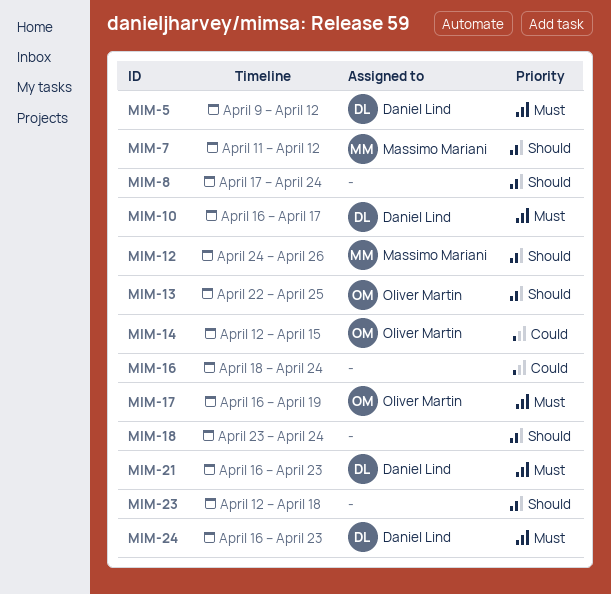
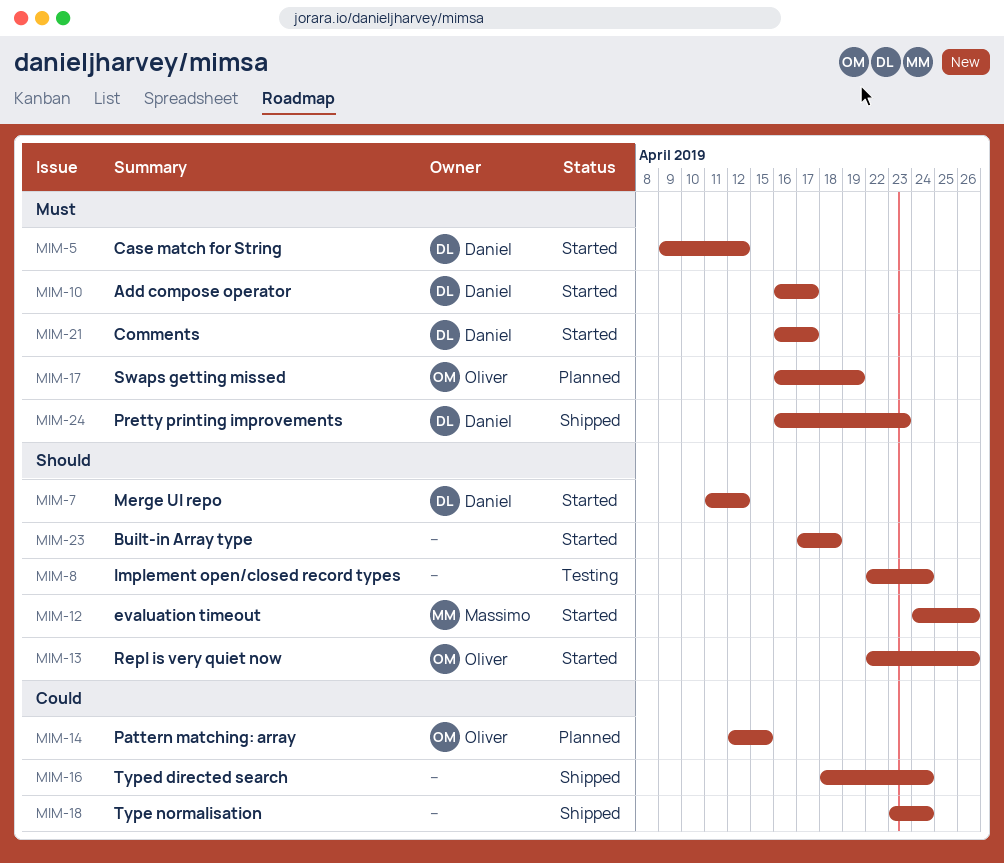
MIM-7, owner: Massimo Mariani -> Daniel Lind
MIM-8, start: Apr 17 -> Apr 22
MIM-13, due: Apr 25 -> Apr 26
MIM-18, priority: Should -> Could
MIM-21, due: Apr 23 -> Apr 17
MIM-23, start: Apr 12 -> Apr 17

